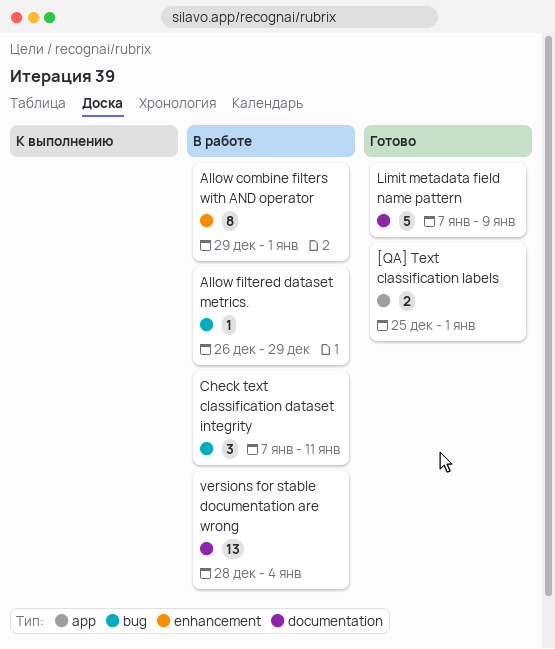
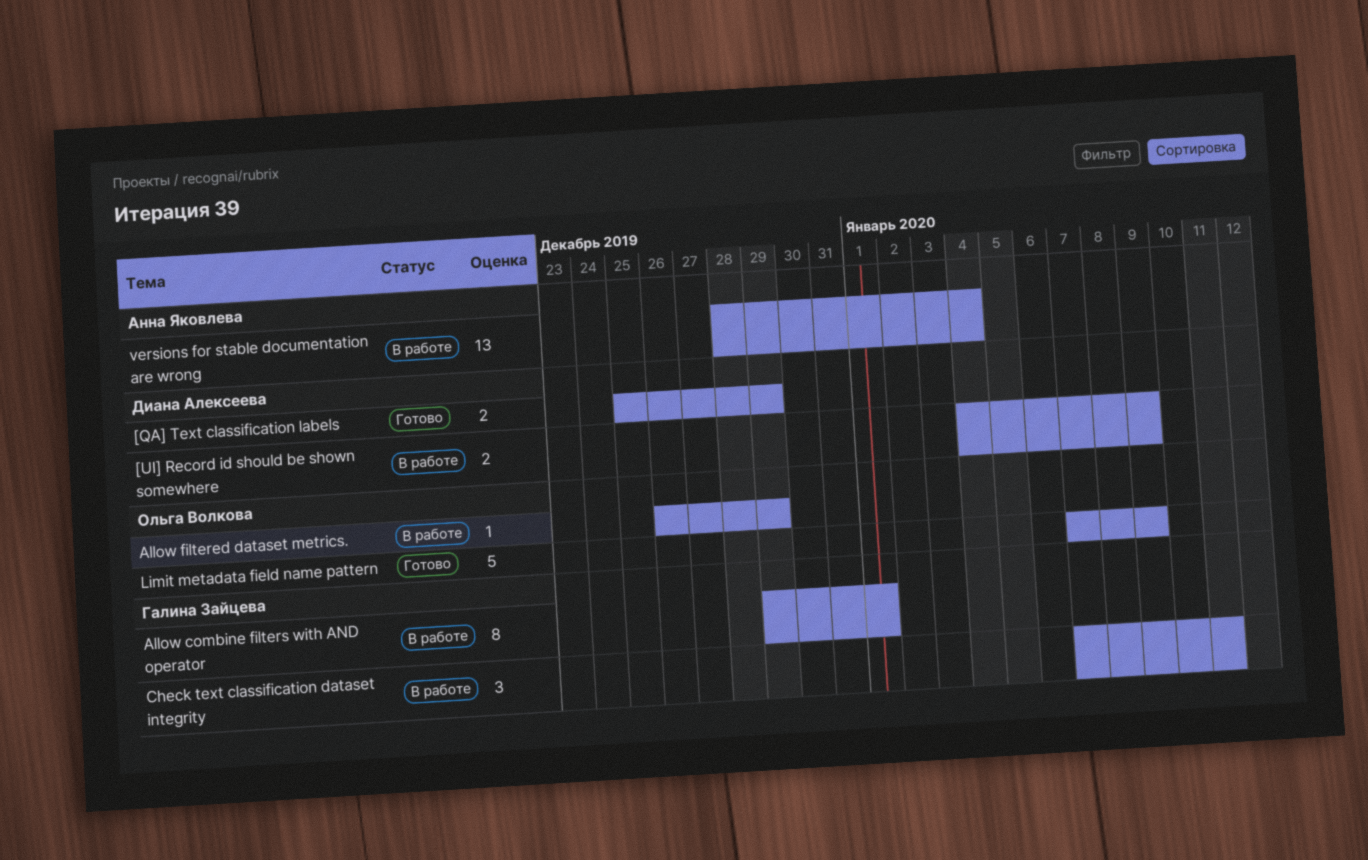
[QA] Text classification labels, due: Jan 1 -> Dec 29
[UI] Record id should be shown somewhere: none -> present

